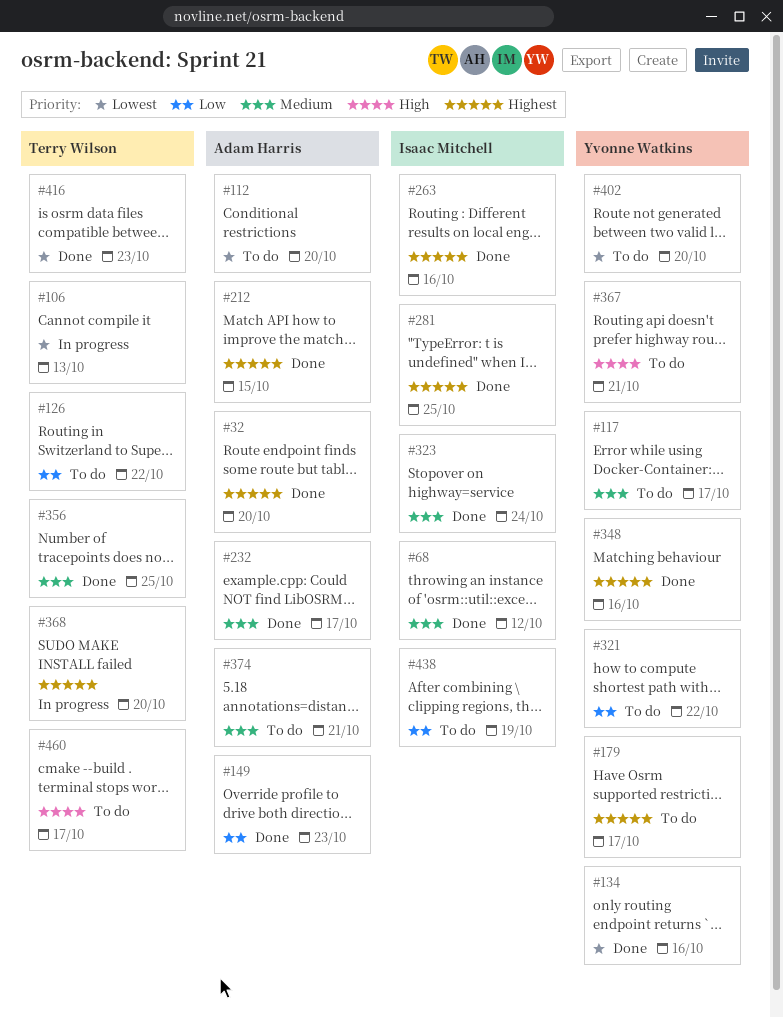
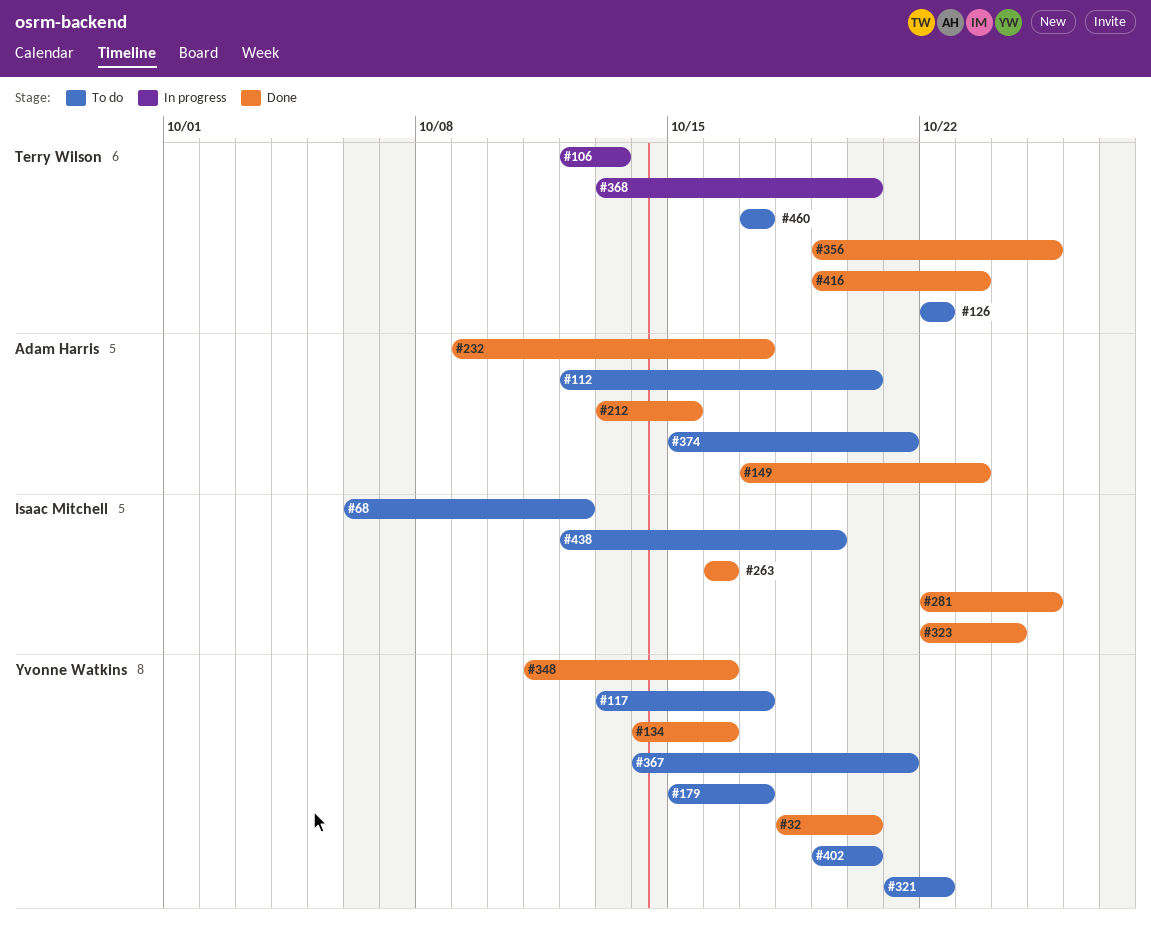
#32, owner: Adam Harris -> Yvonne Watkins
#68, status: Done -> To do

